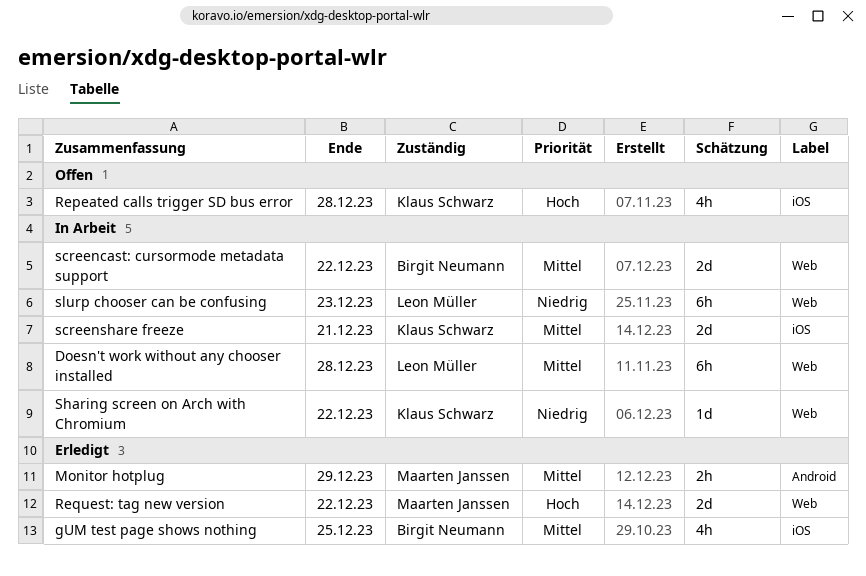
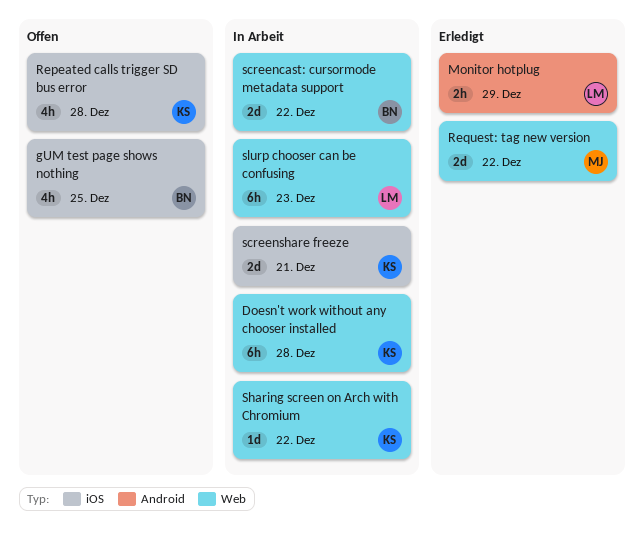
Doesn't work without any chooser installed, owner: Leon Müller -> Klaus Schwarz
gUM test page shows nothing, status: Erledigt -> Offen
Monitor hotplug, owner: Maarten Janssen -> Leon Müller

